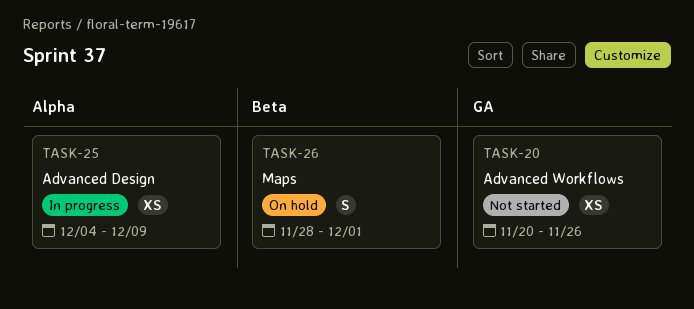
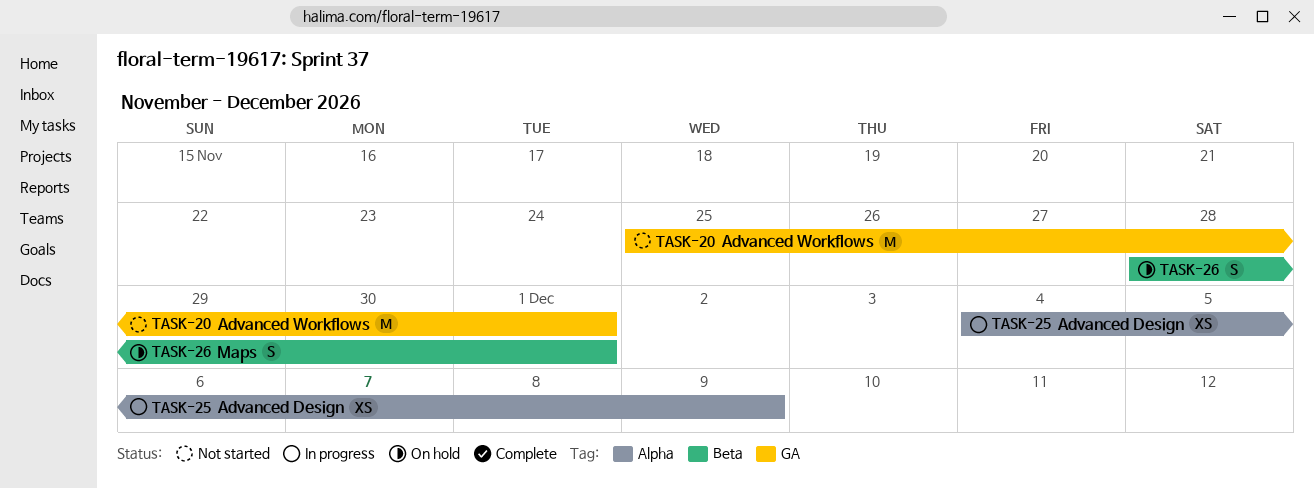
TASK-20, estimate: XS -> M
TASK-20, start: Nov 20 -> Nov 25
TASK-20, due: Nov 26 -> Dec 1

